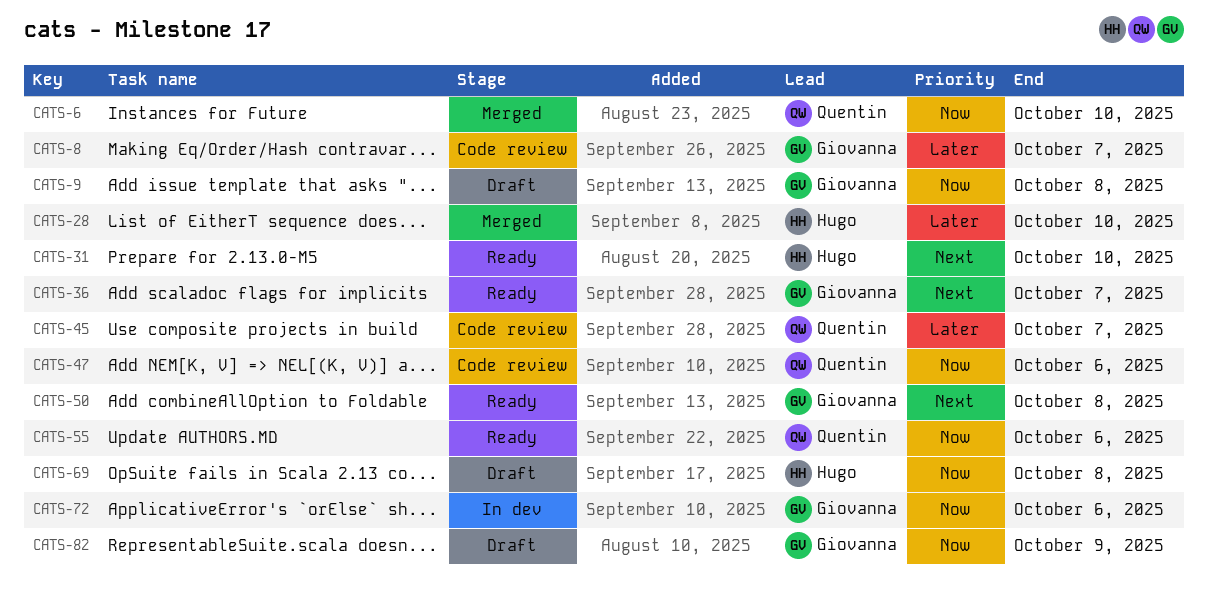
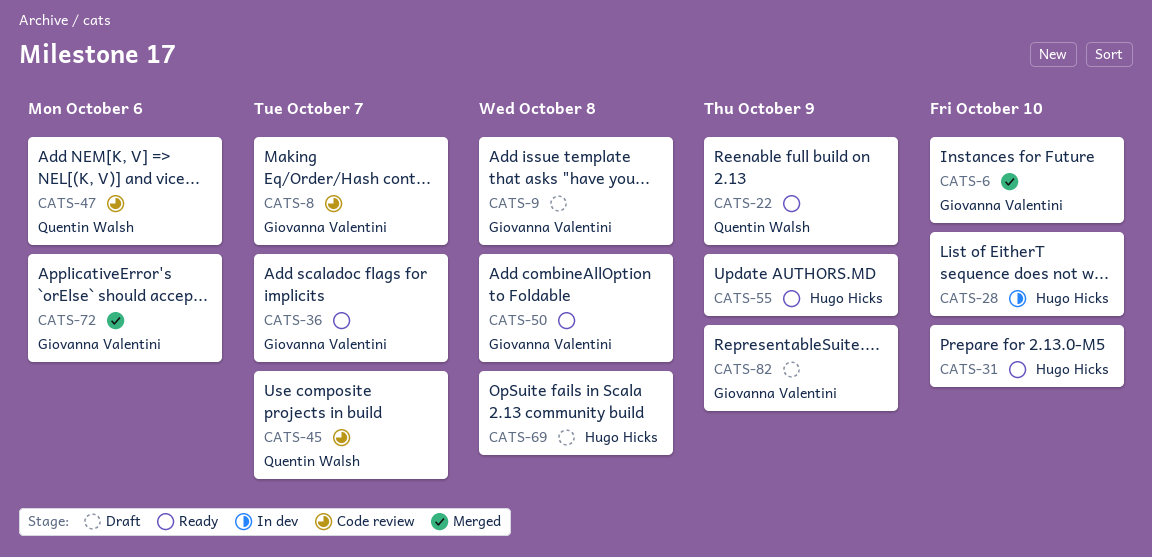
CATS-6, owner: Quentin Walsh -> Giovanna Valentini
CATS-22: none -> present
CATS-28, status: Merged -> In dev
CATS-55, owner: Quentin Walsh -> Hugo Hicks
CATS-55, due: Oct 6 -> Oct 9
CATS-72, status: In dev -> Merged

